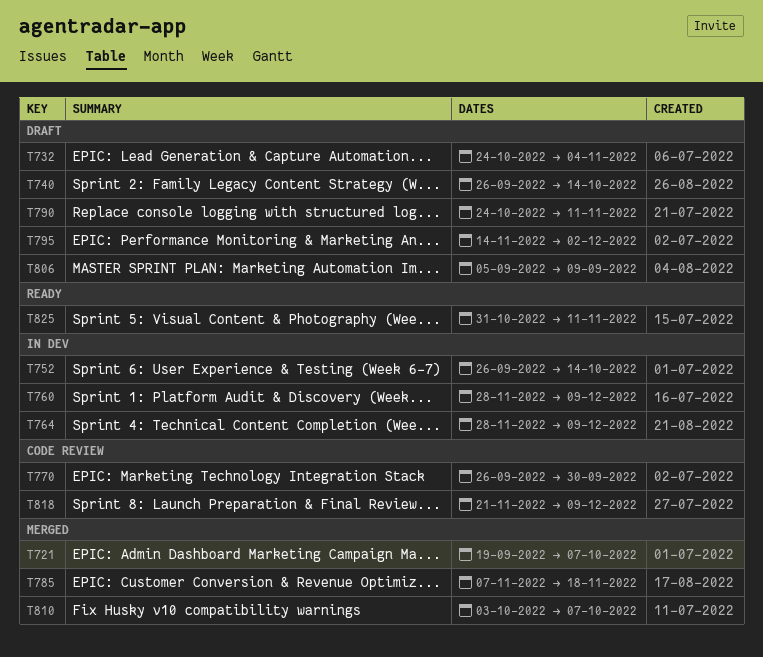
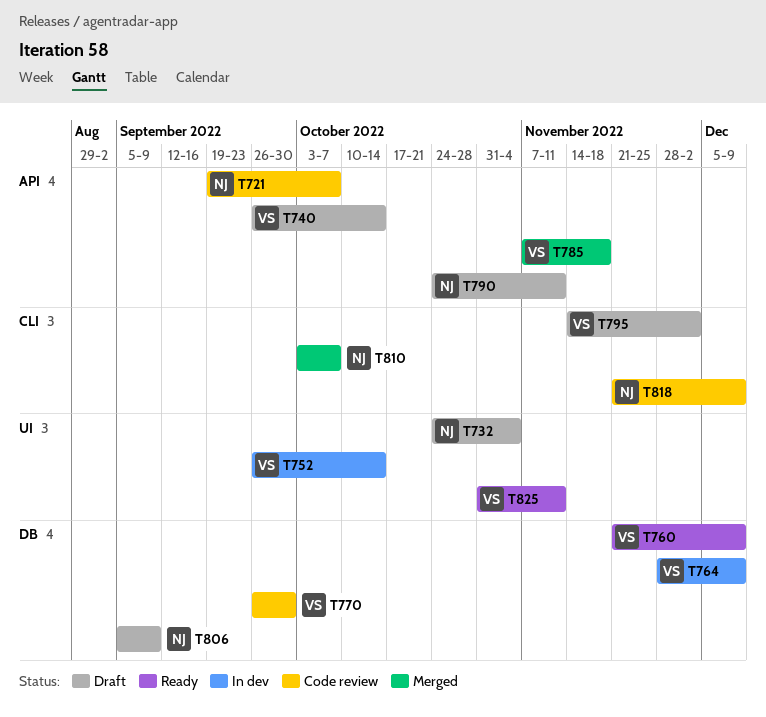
T721, status: Merged -> Code review
T760, status: In dev -> Ready
T760, start: Nov 28 -> Nov 21

